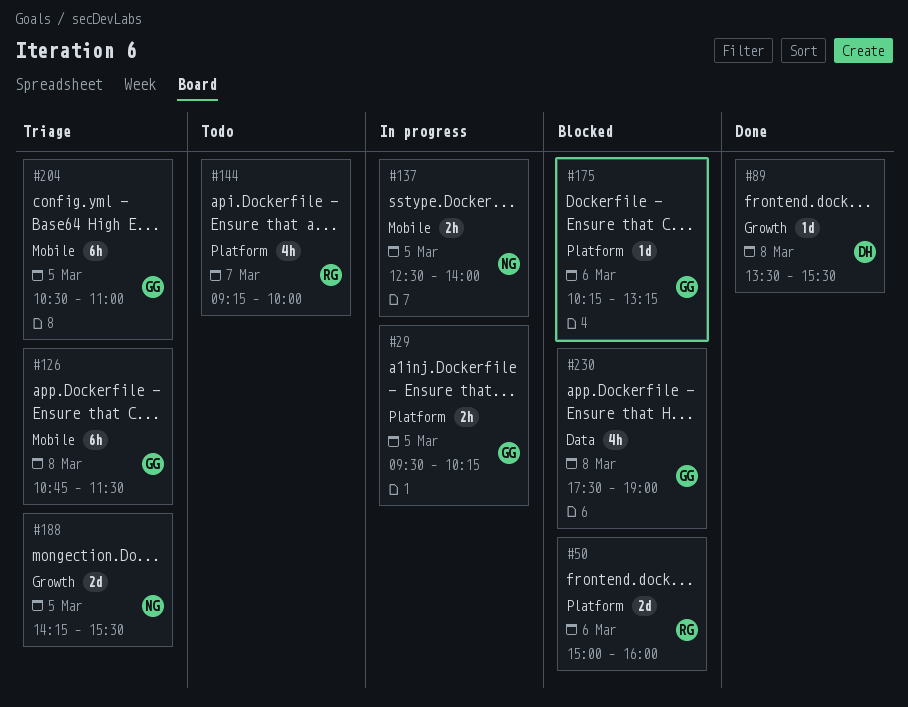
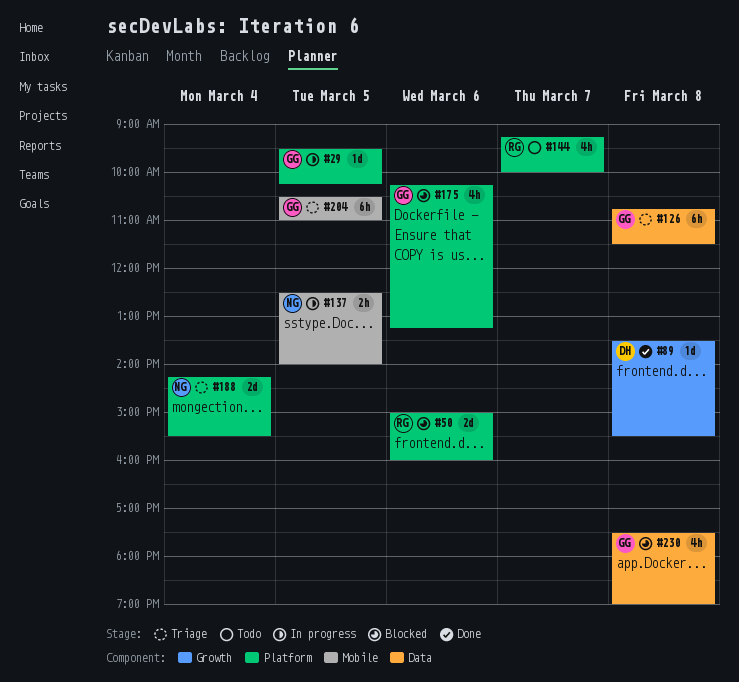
#29, estimate: 2h -> 1d
#126, label: Mobile -> Data
#175, estimate: 1d -> 4h
#188, label: Growth -> Platform
#188, day: Mar 5 -> Mar 4

